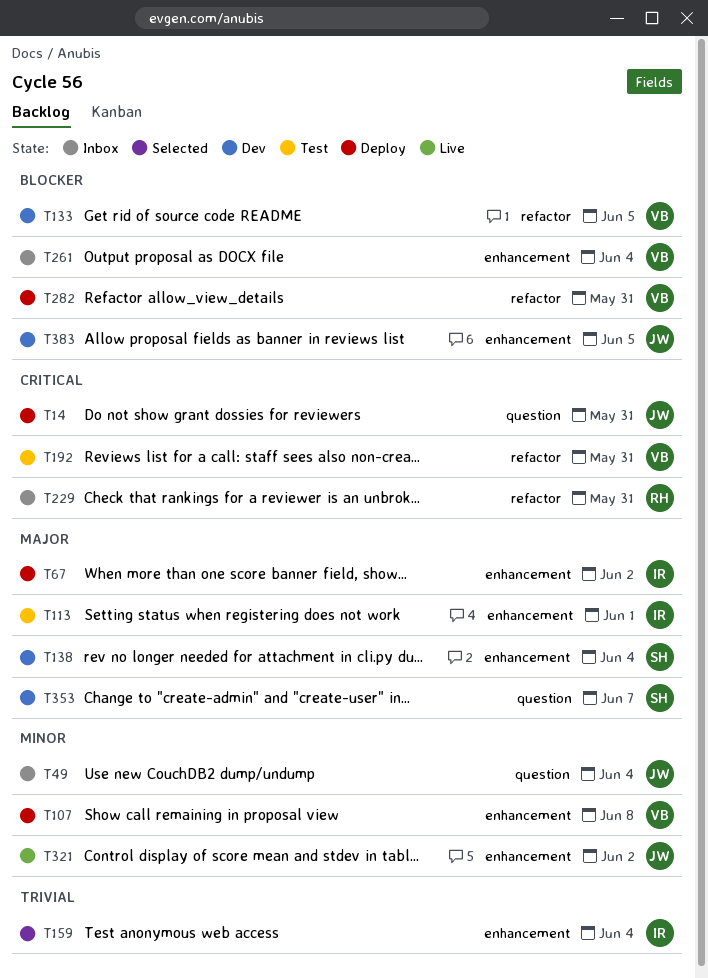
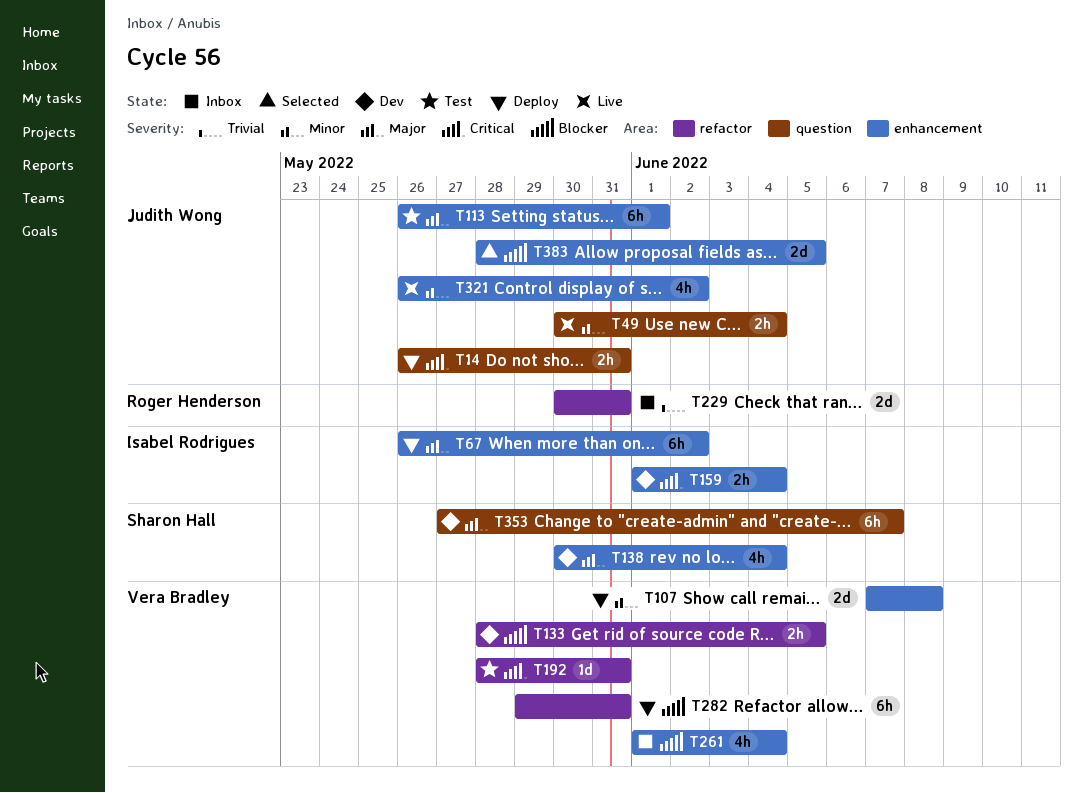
T49, status: Inbox -> Live
T113, owner: Isabel Rodrigues -> Judith Wong
T159, status: Selected -> Dev
T159, priority: Trivial -> Critical
T229, priority: Critical -> Trivial
T383, status: Dev -> Selected

